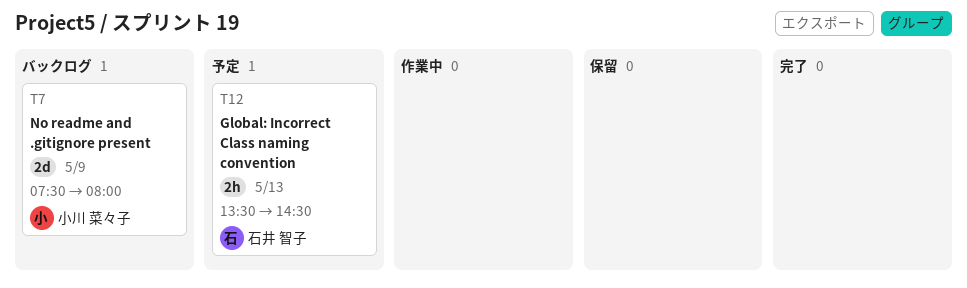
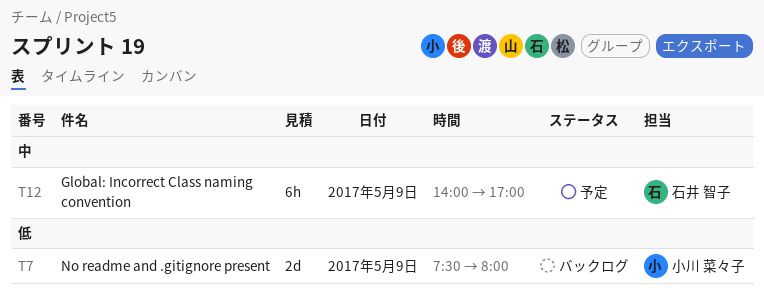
T12, estimate: 2h -> 6h
T12, day: May 13 -> May 9
T12, begins: 13:30 -> 14:00
T12, ends: 14:30 -> 17:00

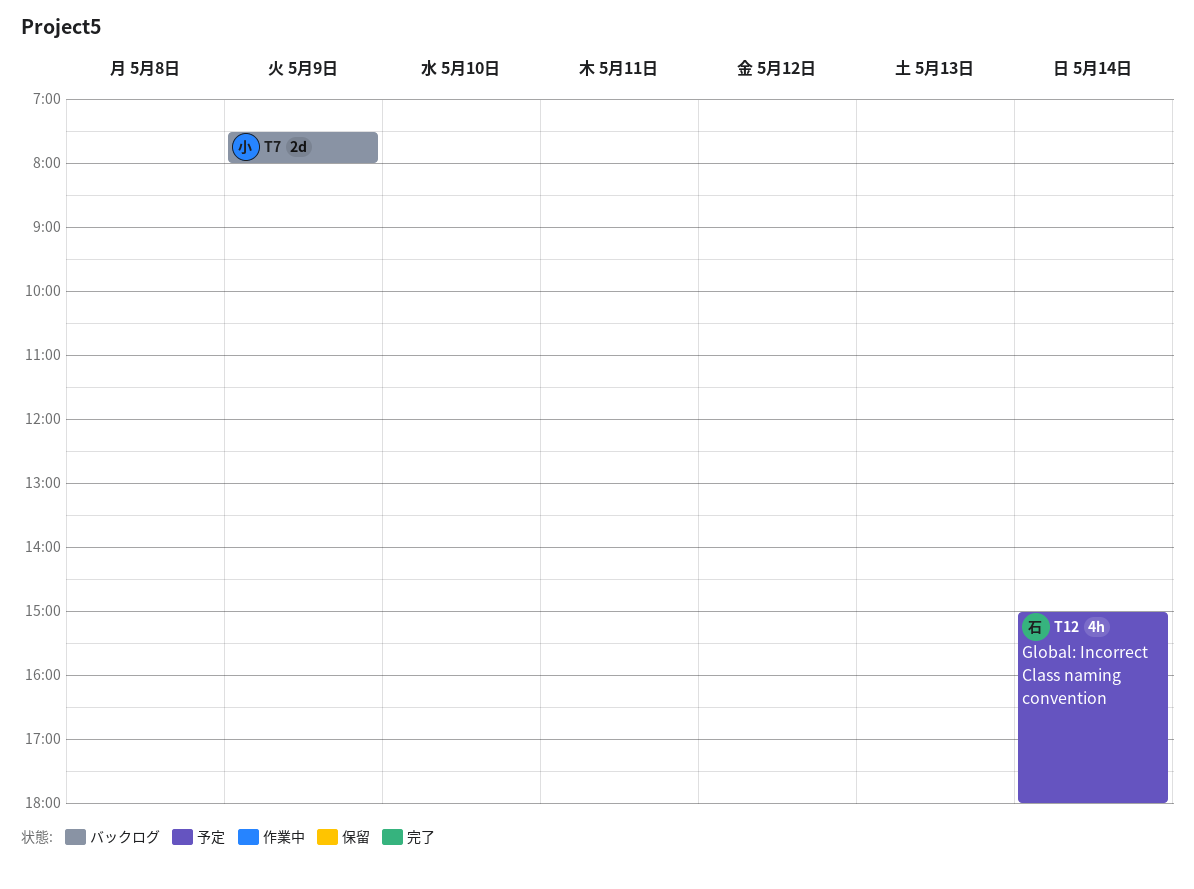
T12, estimate: 6h -> 4h
T12, day: May 9 -> May 14
T12, begins: 14:00 -> 15:00
T12, ends: 17:00 -> 18:00

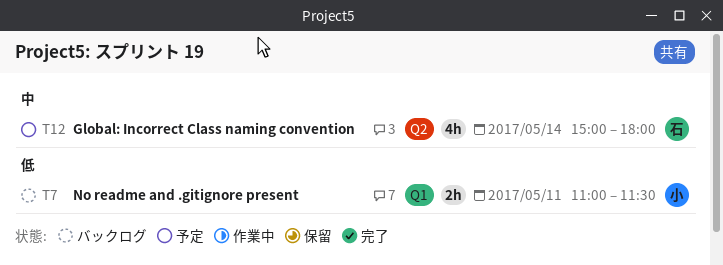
T7, estimate: 2d -> 2h
T7, day: May 9 -> May 11
T7, begins: 07:30 -> 11:00
T7, ends: 08:00 -> 11:30

